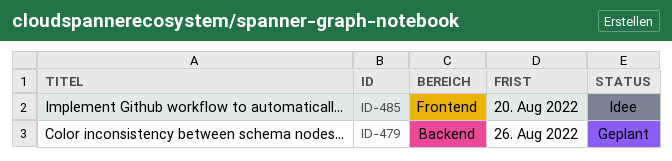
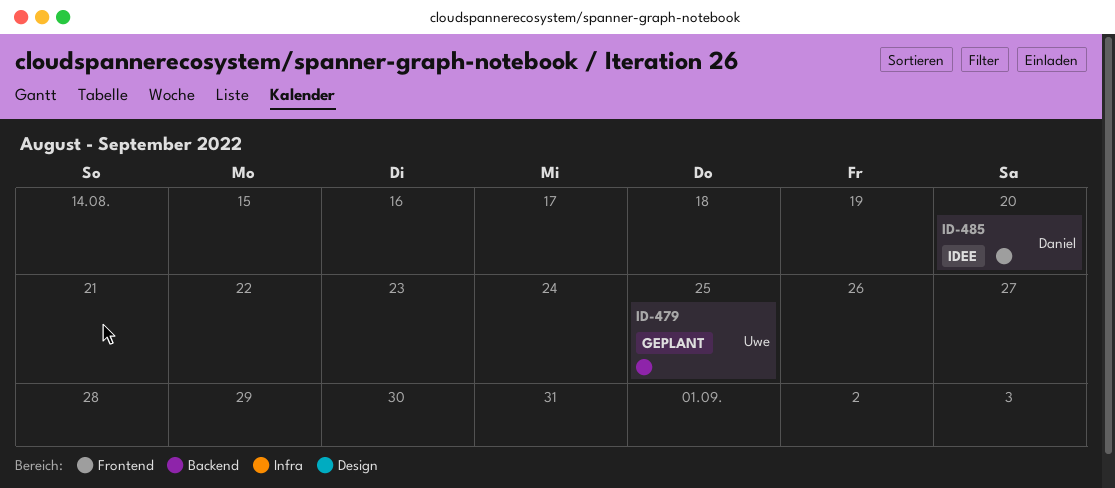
ID-479, due: Aug 26 -> Aug 25

